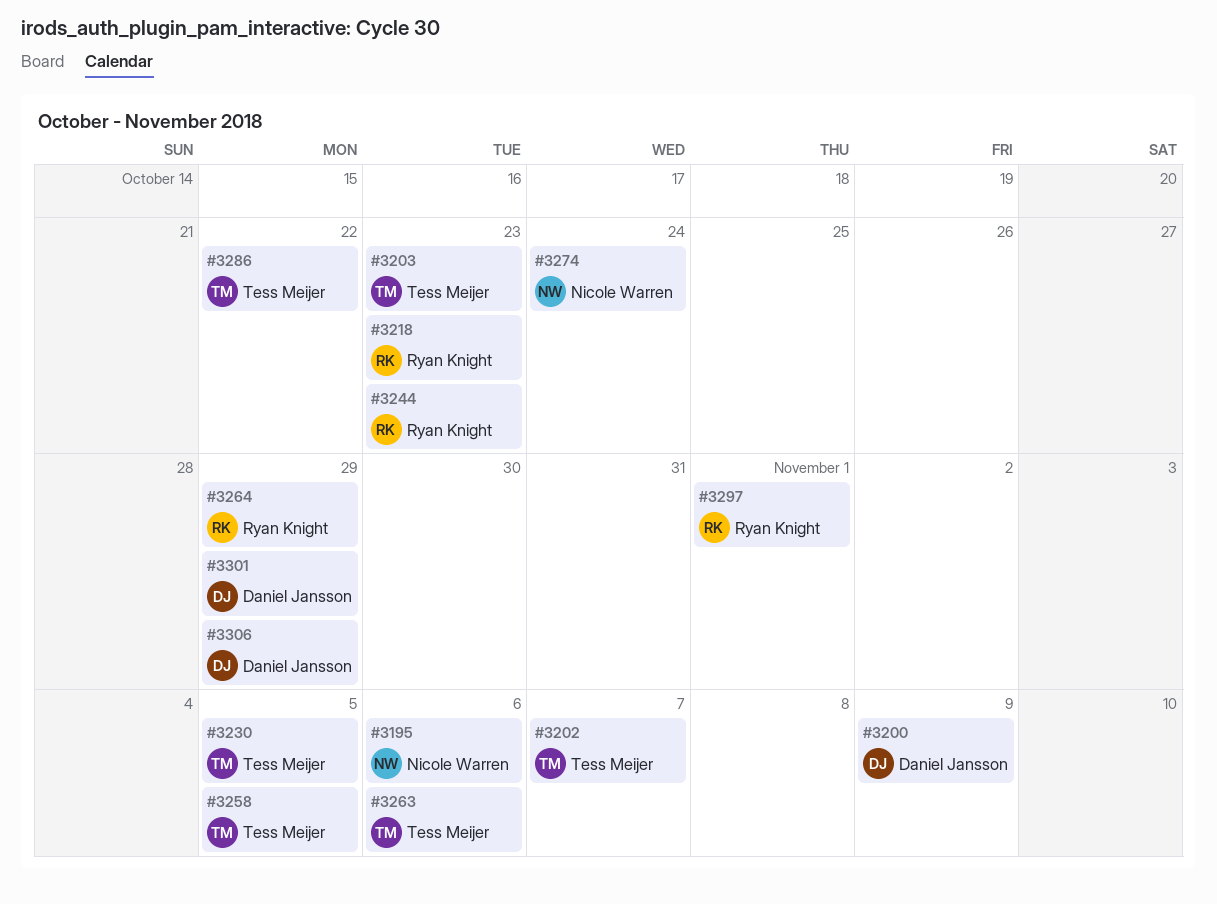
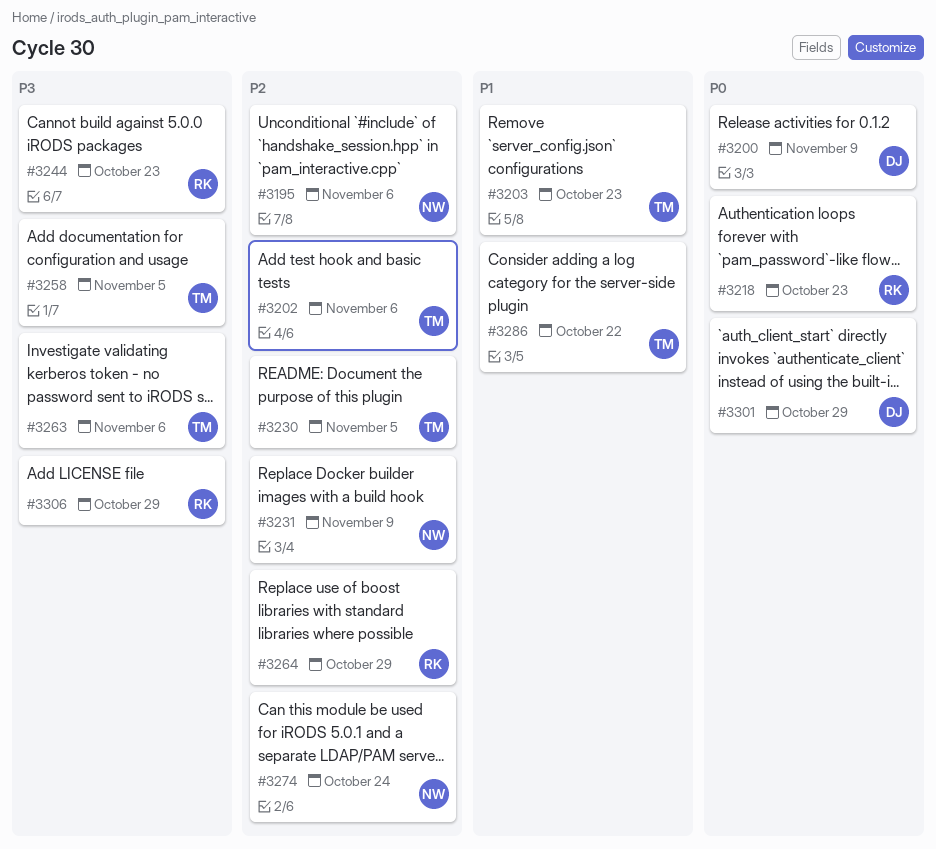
#3202, due: Nov 7 -> Nov 6
#3231: none -> present
#3297: present -> none
#3306, owner: Daniel Jansson -> Ryan Knight

